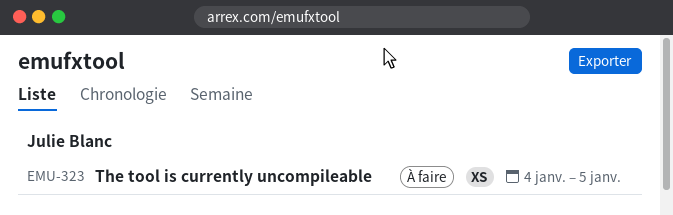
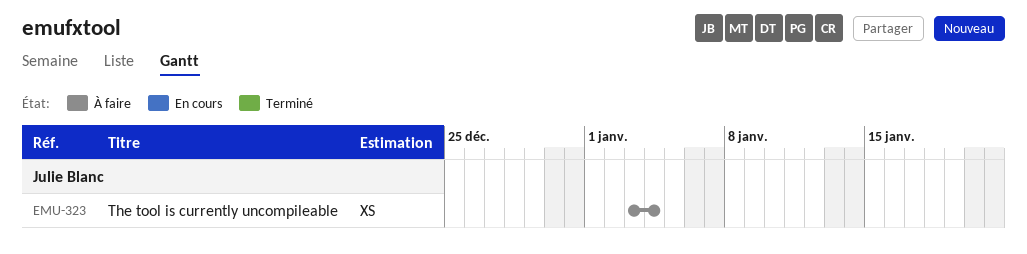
EMU-323, start: Jan 4 -> Jan 3
EMU-323, due: Jan 5 -> Jan 4

